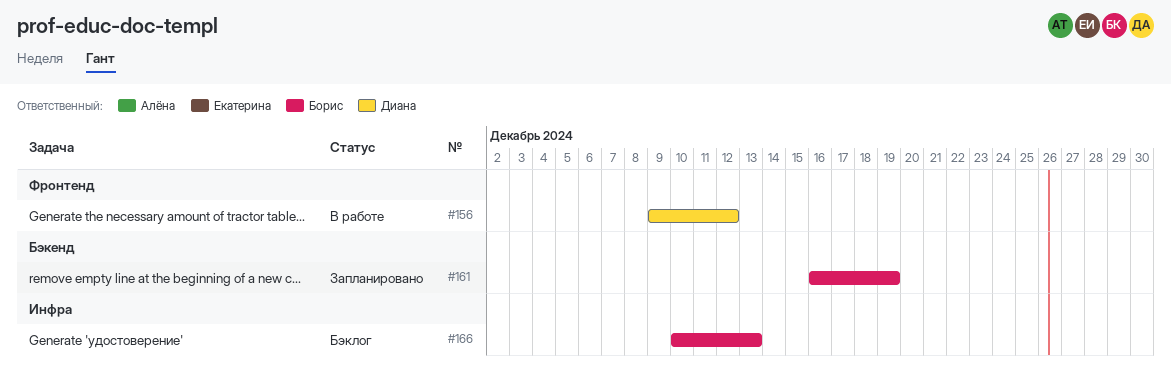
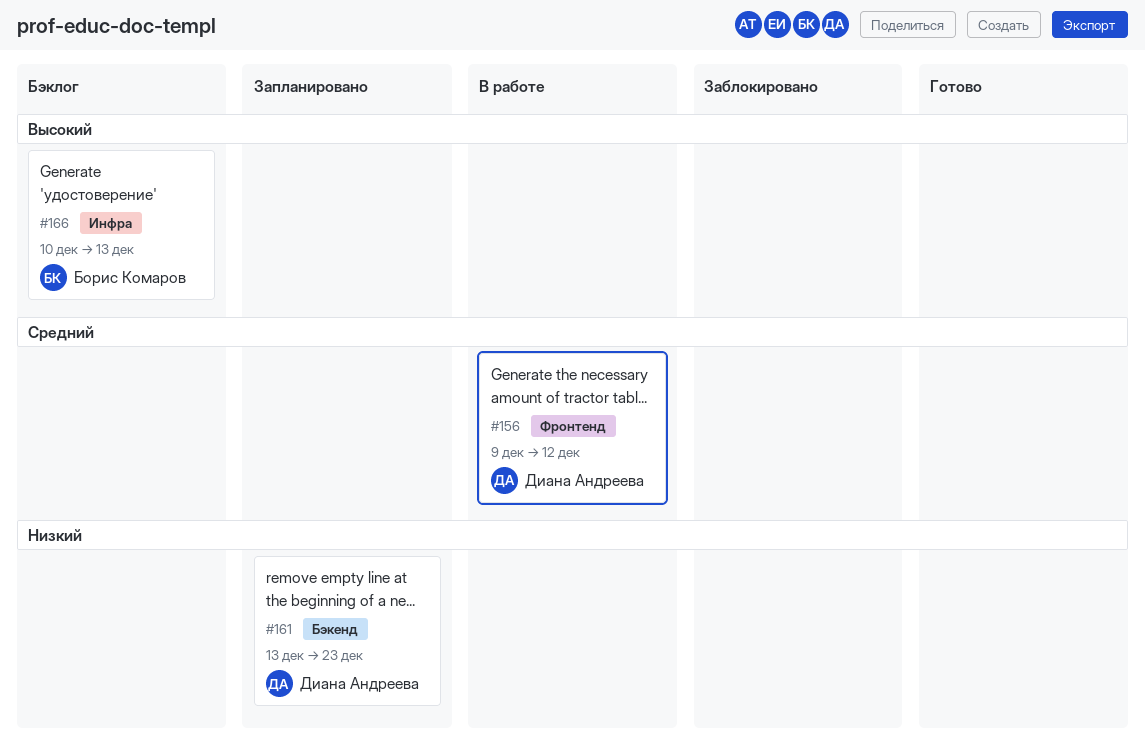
#161, owner: Борис Комаров -> Диана Андреева
#161, start: Dec 16 -> Dec 13
#161, due: Dec 19 -> Dec 23

